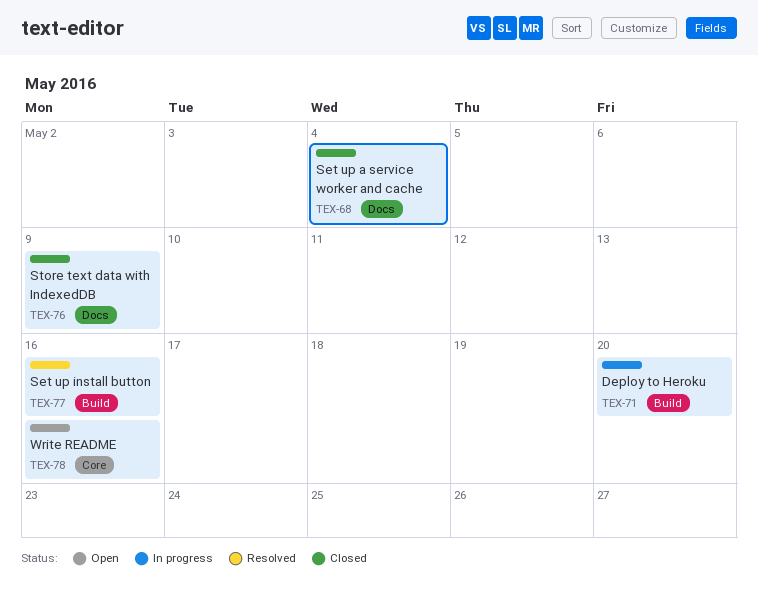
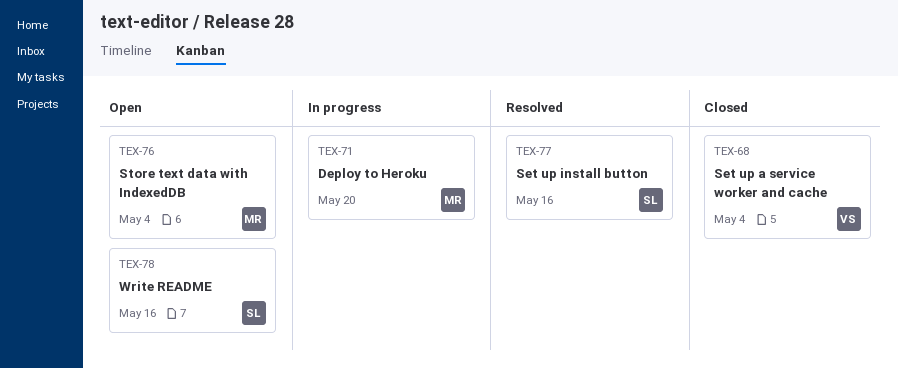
TEX-76, status: Closed -> Open
TEX-76, due: May 9 -> May 4

